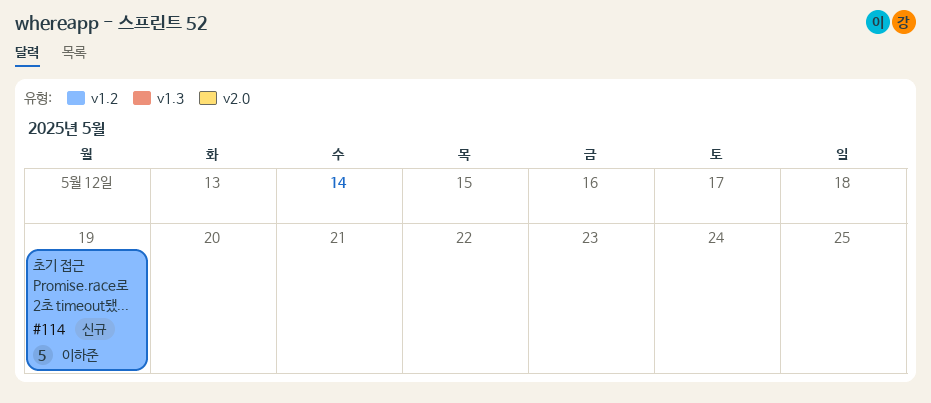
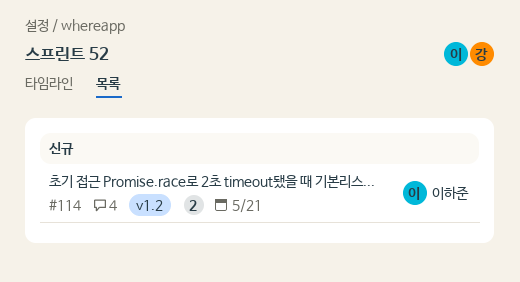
#114, estimate: 5 -> 2
#114, due: May 19 -> May 21

